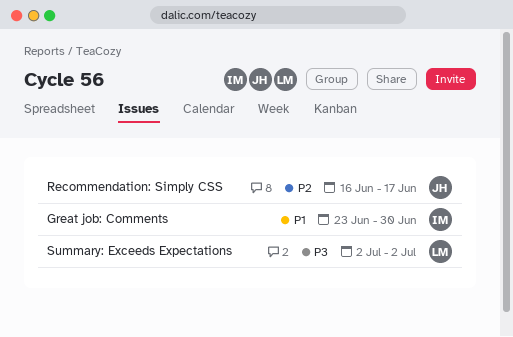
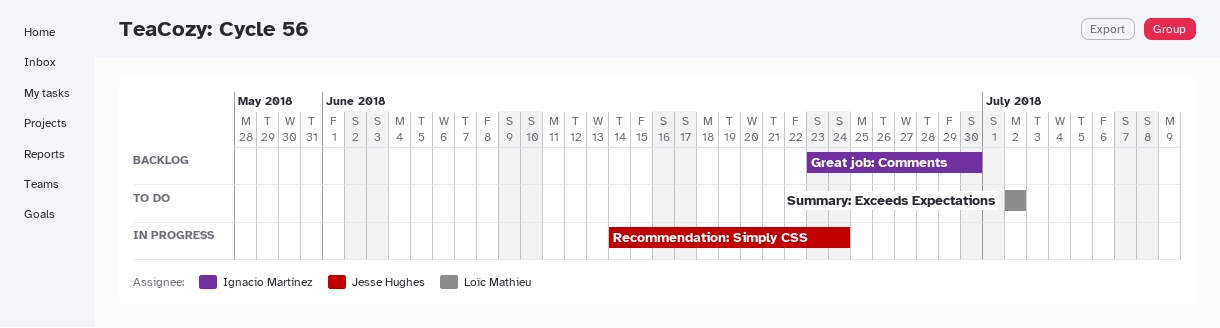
Recommendation: Simply CSS, start: Jun 16 -> Jun 14
Recommendation: Simply CSS, due: Jun 17 -> Jun 24

